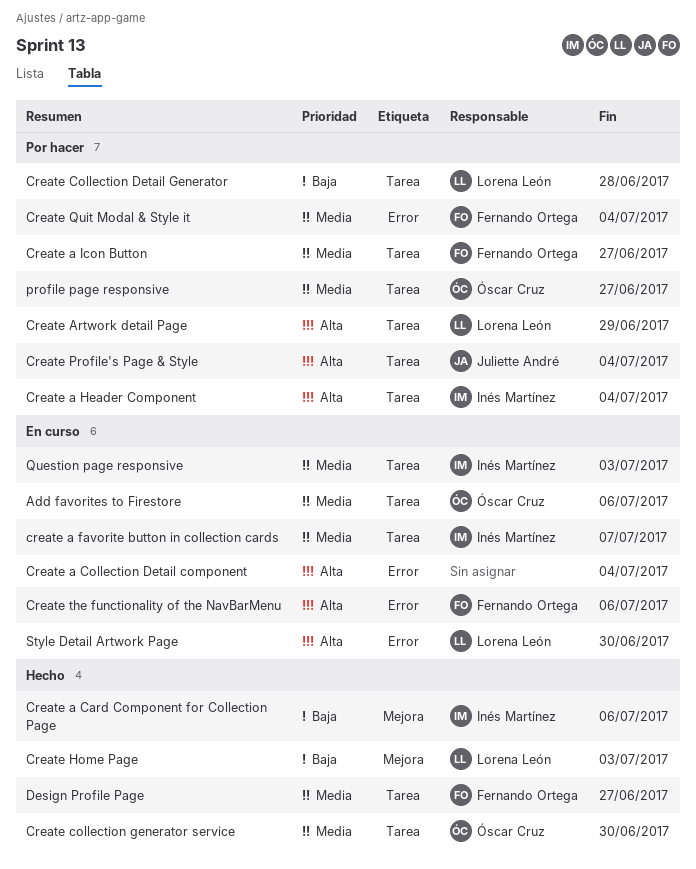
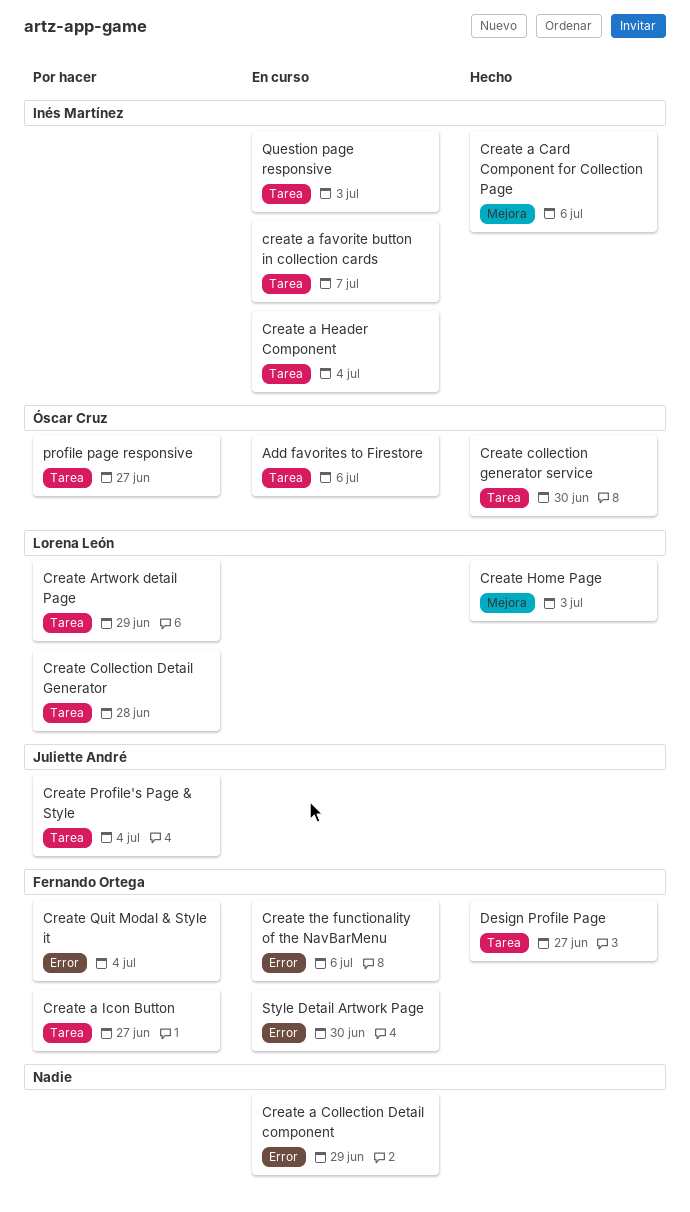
Create a Collection Detail component, due: Jul 4 -> Jun 29
Create a Header Component, status: Por hacer -> En curso
Style Detail Artwork Page, owner: Lorena León -> Fernando Ortega

